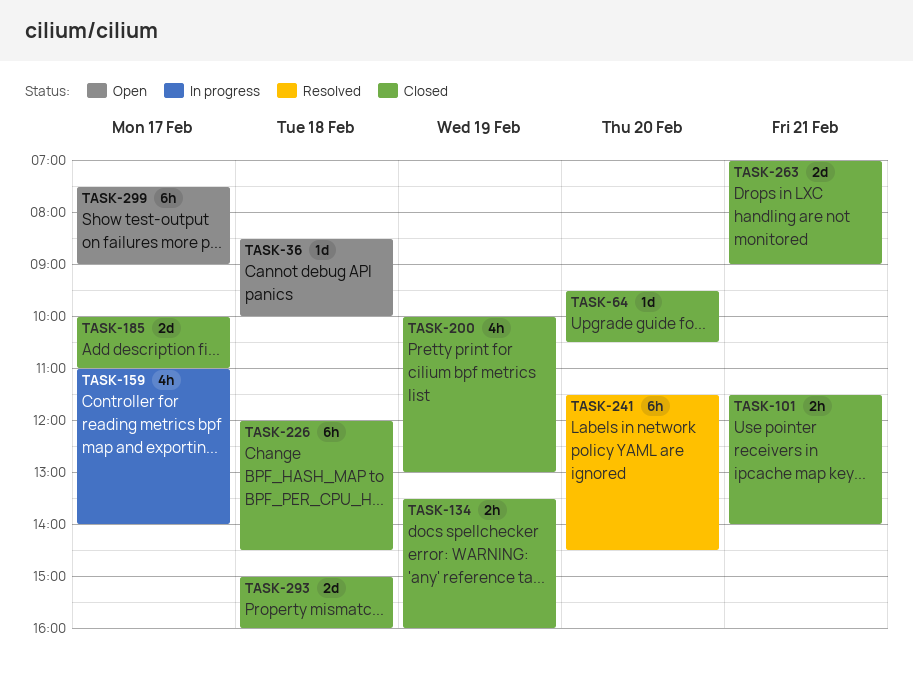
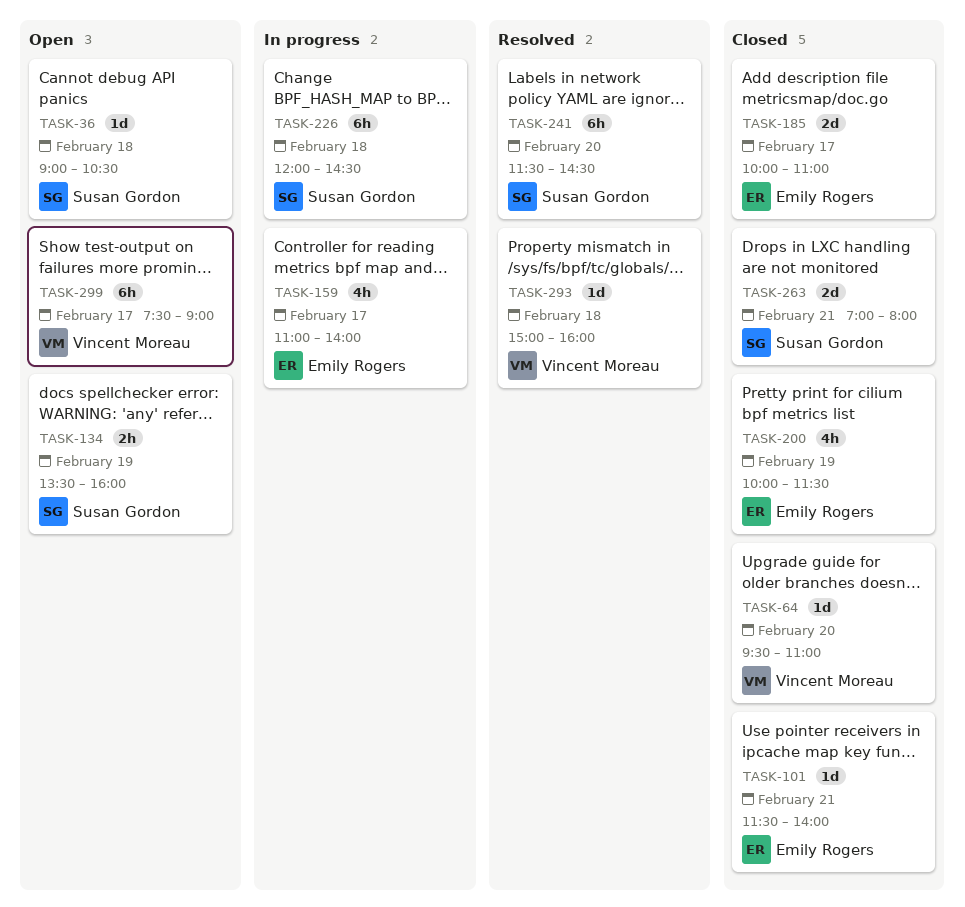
TASK-36, begins: 08:30 -> 09:00
TASK-36, ends: 10:00 -> 10:30
TASK-64, ends: 10:30 -> 11:00
TASK-101, estimate: 2h -> 1d
TASK-134, status: Closed -> Open
TASK-200, ends: 13:00 -> 11:30
TASK-226, status: Closed -> In progress
TASK-263, ends: 09:00 -> 08:00
TASK-293, status: Closed -> Resolved
TASK-293, estimate: 2d -> 1d

